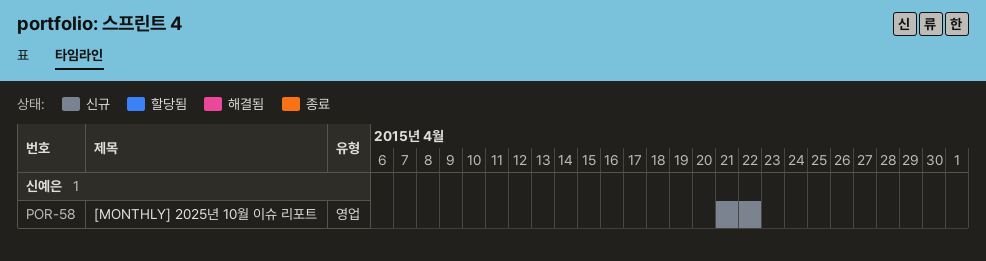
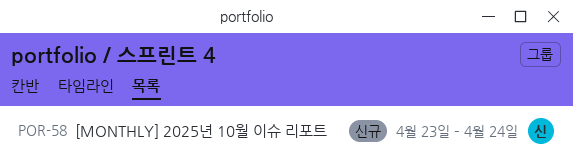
POR-58, start: Apr 21 -> Apr 23
POR-58, due: Apr 22 -> Apr 24

